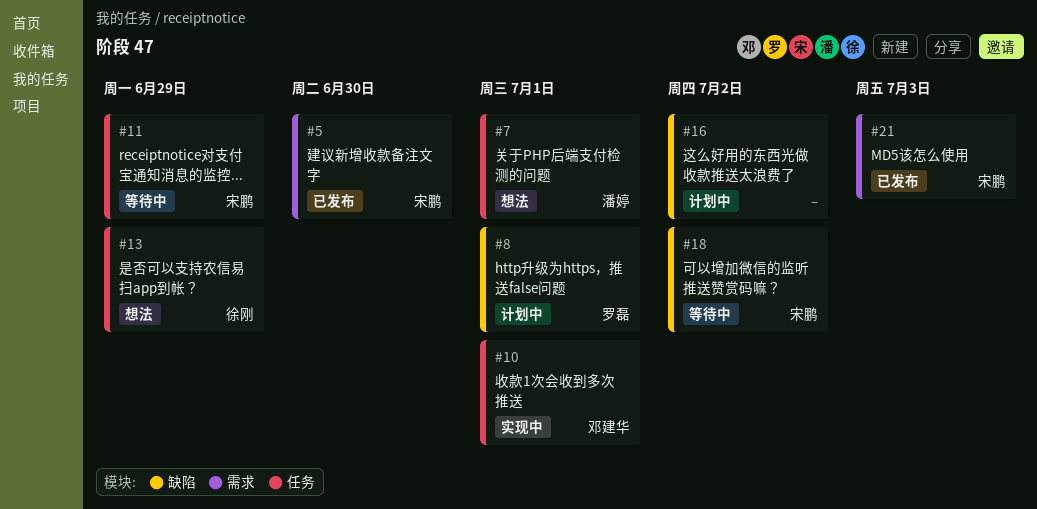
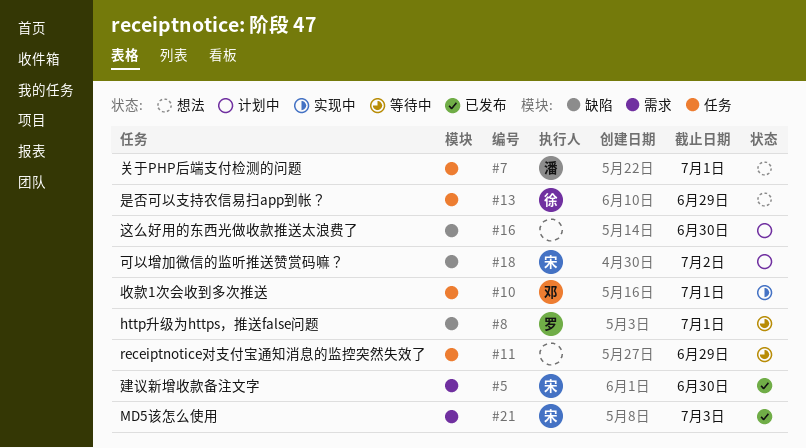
#8, status: 计划中 -> 等待中
#11, owner: 宋鹏 -> none
#16, due: Jul 2 -> Jun 30
#18, status: 等待中 -> 计划中

